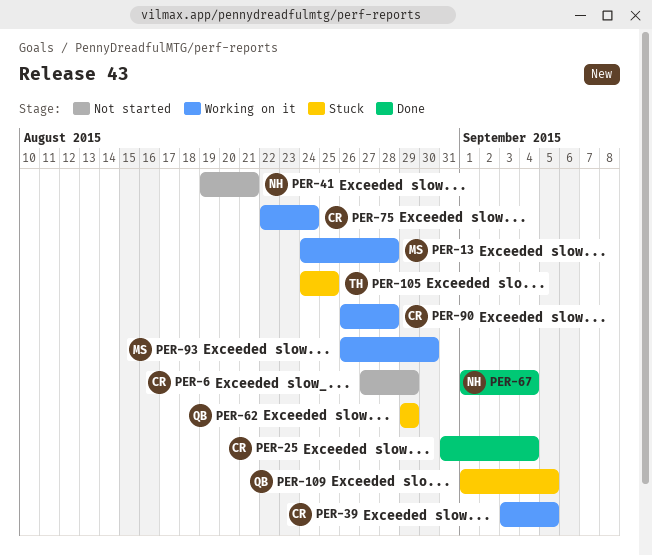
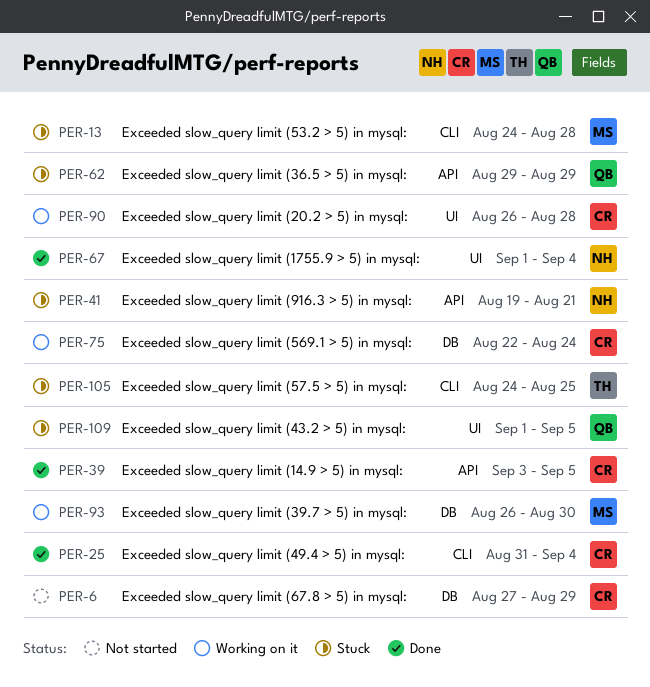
PER-13, status: Working on it -> Stuck
PER-39, status: Working on it -> Done
PER-41, status: Not started -> Stuck

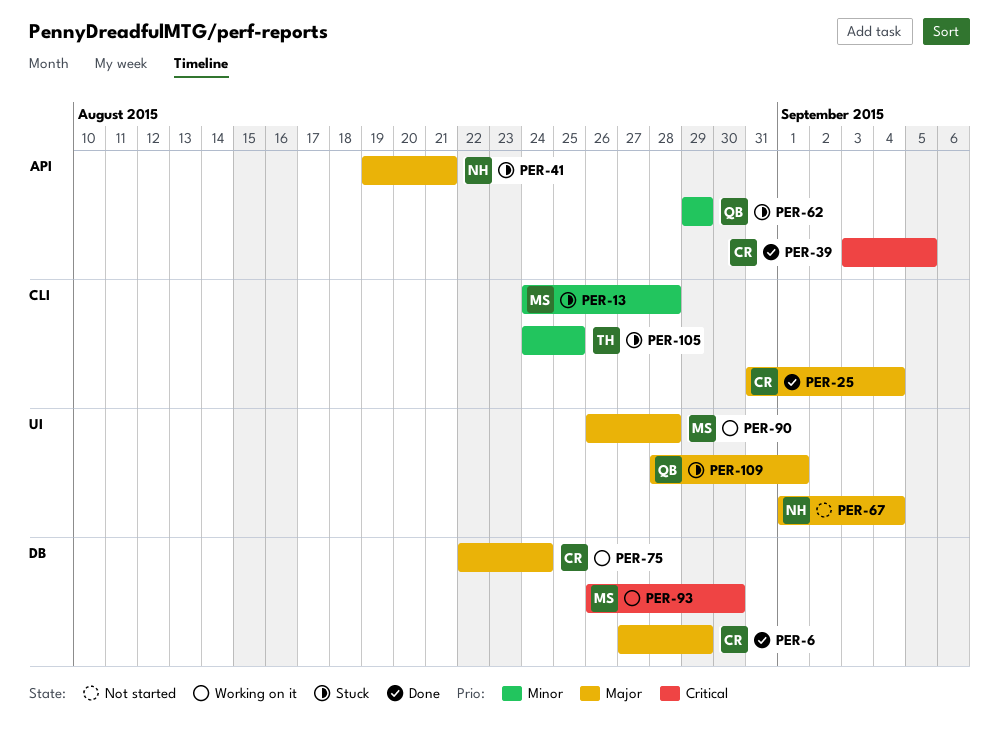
PER-6, status: Not started -> Done
PER-67, status: Done -> Not started
PER-90, owner: CR -> MS
PER-109, start: Sep 1 -> Aug 28
PER-109, due: Sep 5 -> Sep 1

